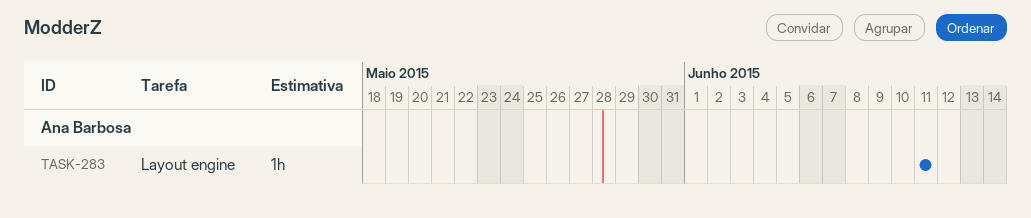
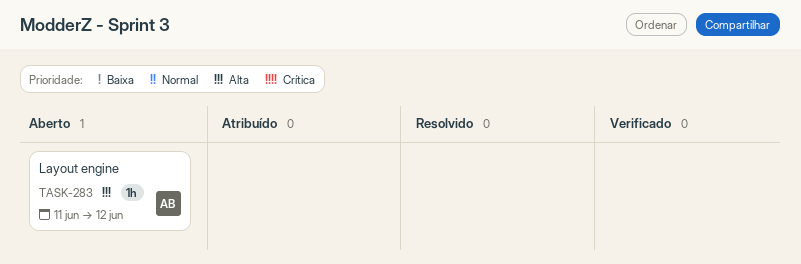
TASK-283, due: Jun 11 -> Jun 12

